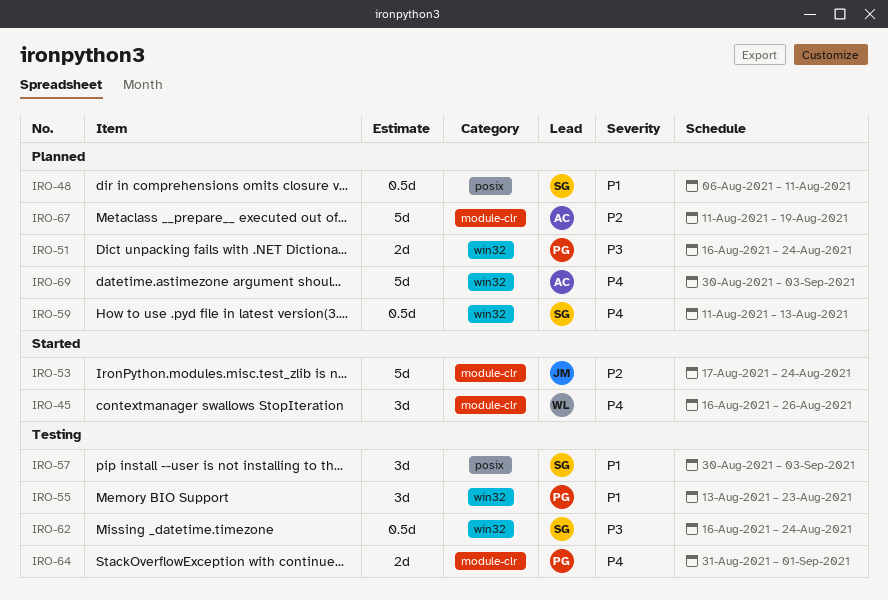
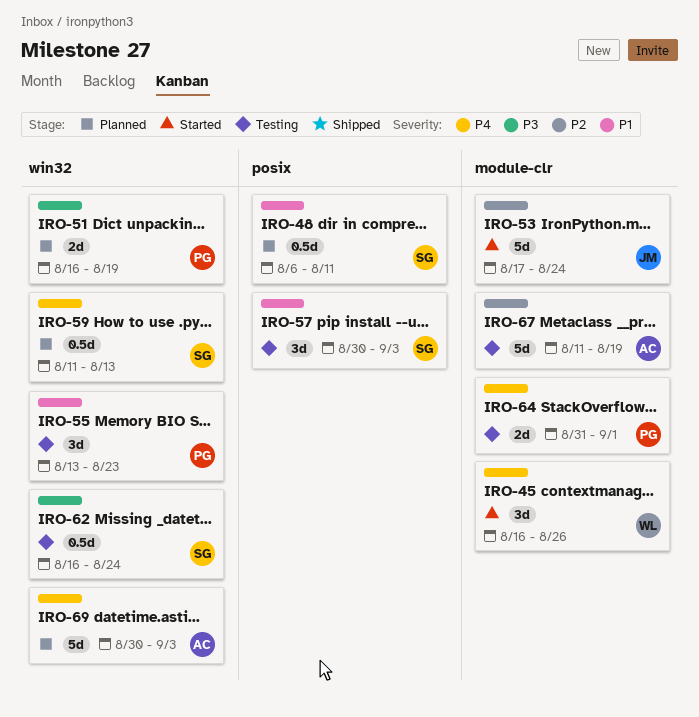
IRO-51, due: Aug 24 -> Aug 19
IRO-67, status: Planned -> Testing

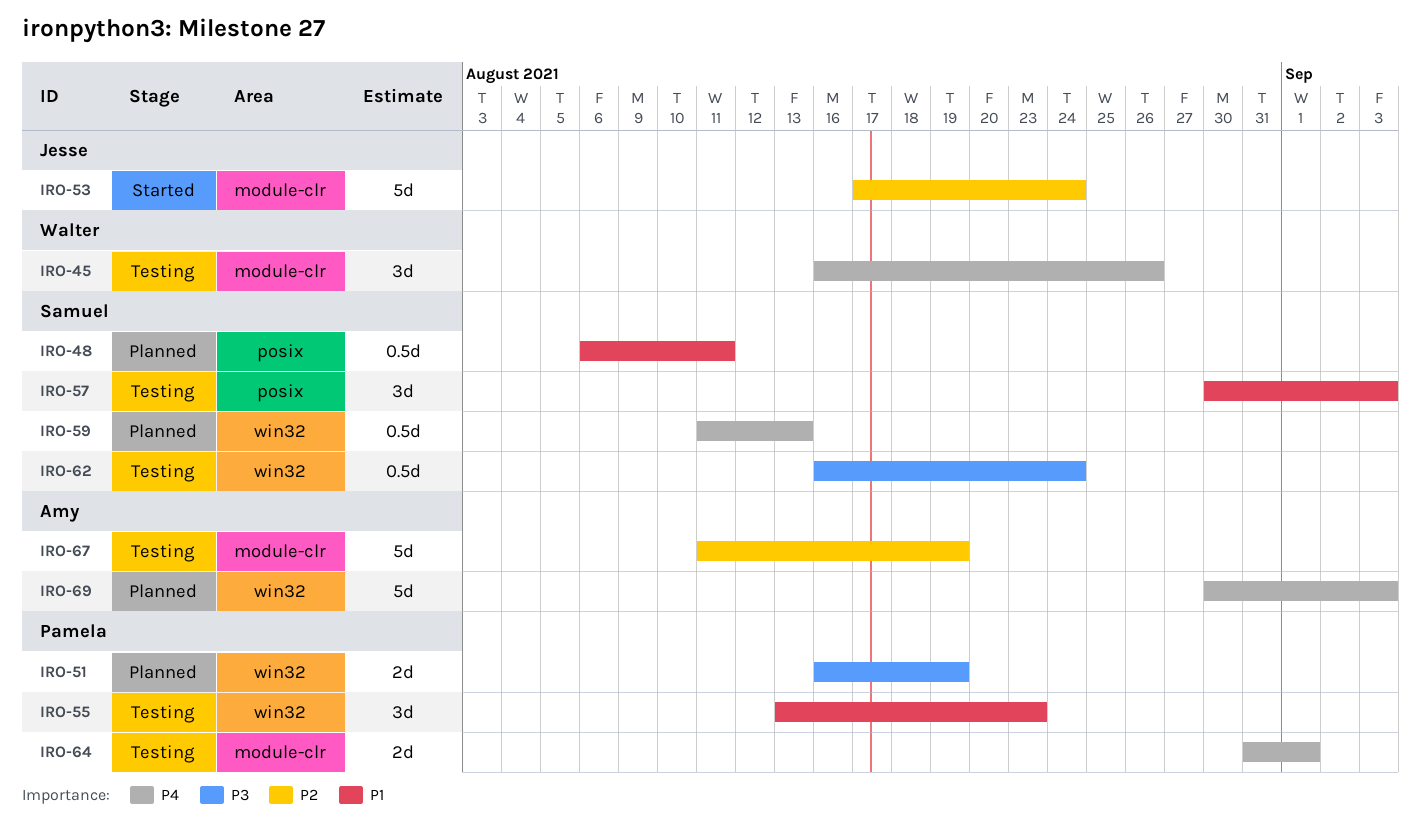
IRO-45, status: Started -> Testing

